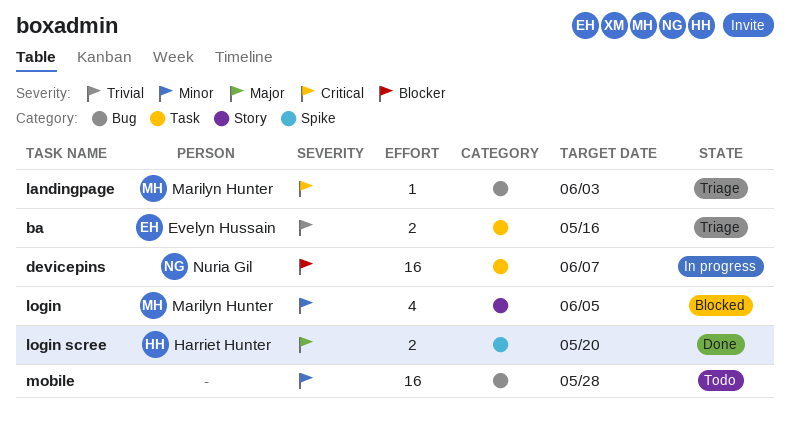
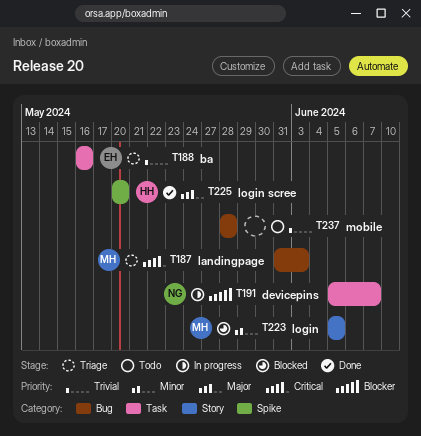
mobile, priority: Minor -> Trivial

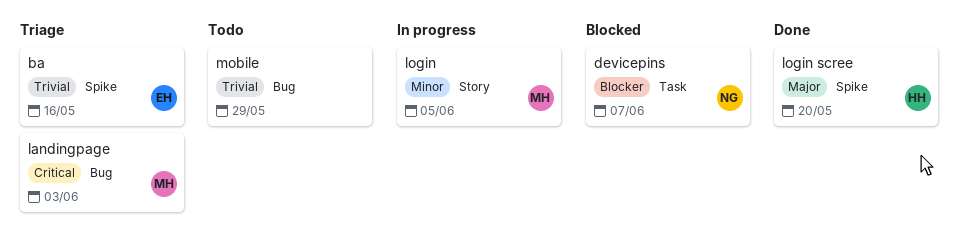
ba, label: Task -> Spike
devicepins, status: In progress -> Blocked
login, status: Blocked -> In progress
mobile, due: May 28 -> May 29

